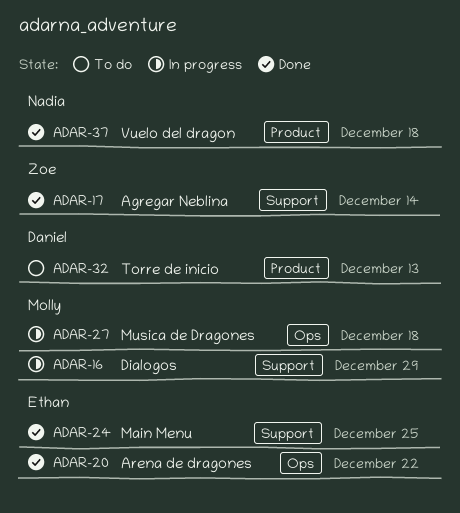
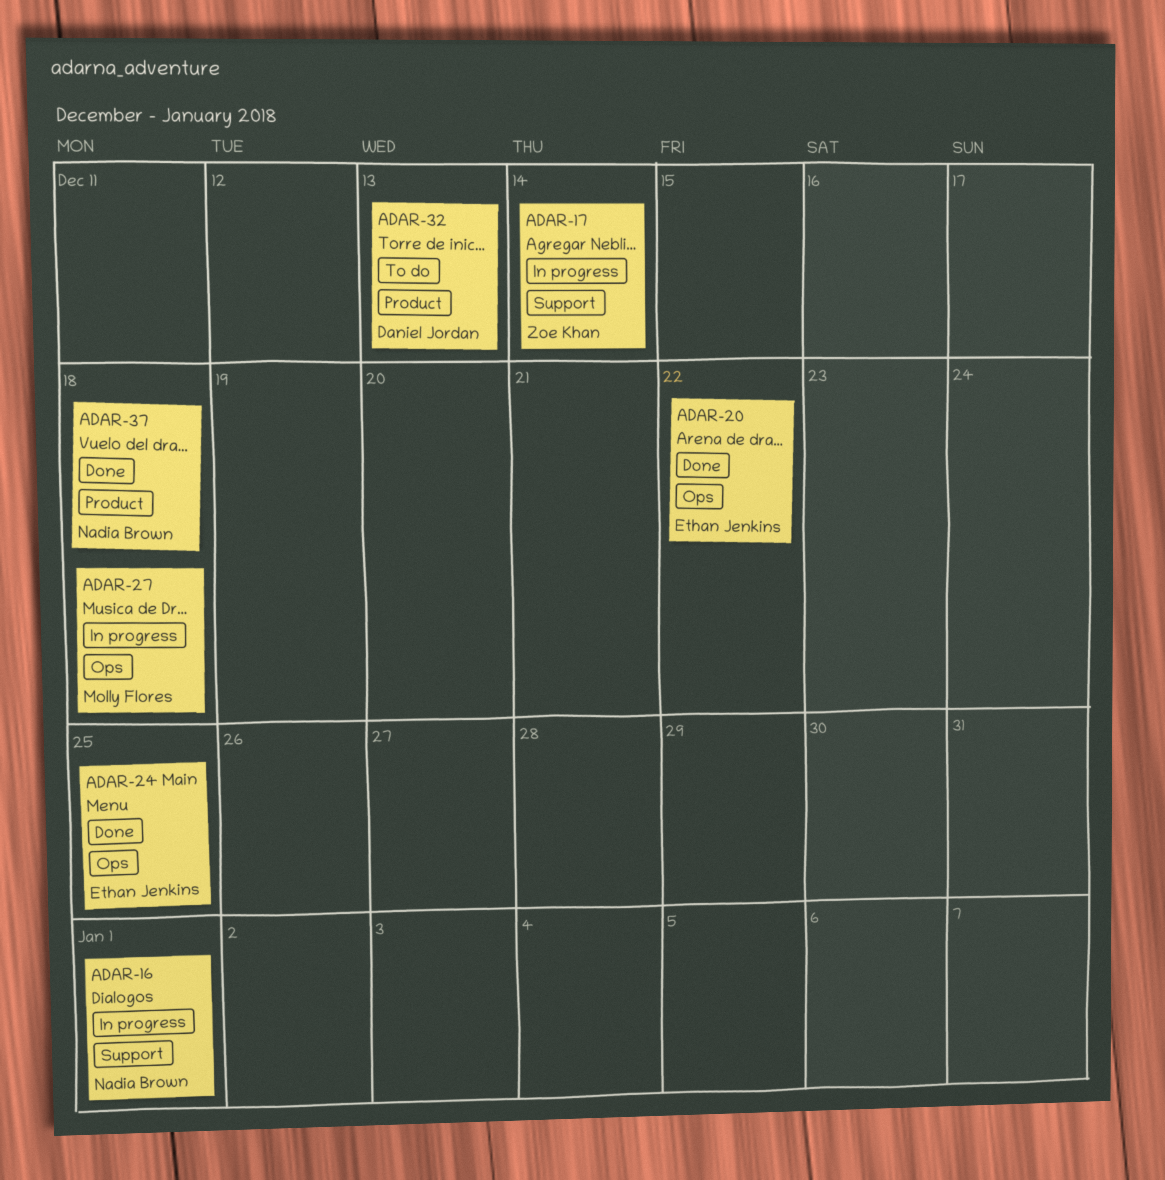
ADAR-16, owner: Molly Flores -> Nadia Brown
ADAR-16, due: Dec 29 -> Jan 1
ADAR-17, status: Done -> In progress
ADAR-24, label: Support -> Ops

